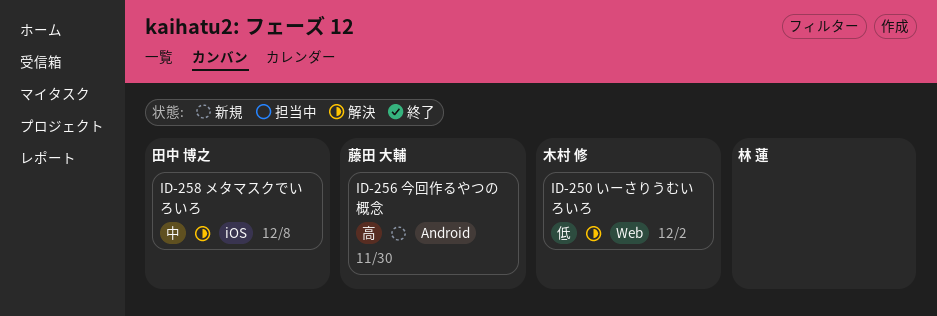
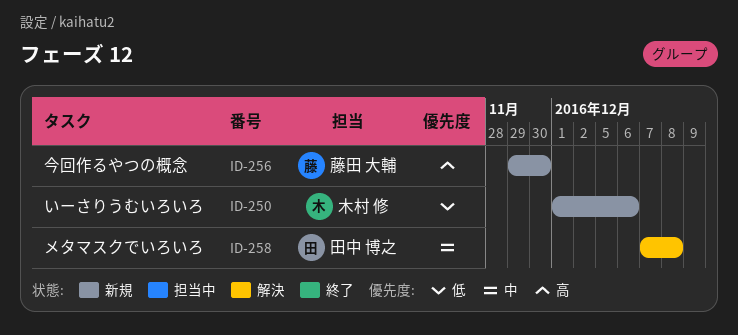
ID-250, status: 解決 -> 新規
ID-250, due: Dec 2 -> Dec 6

